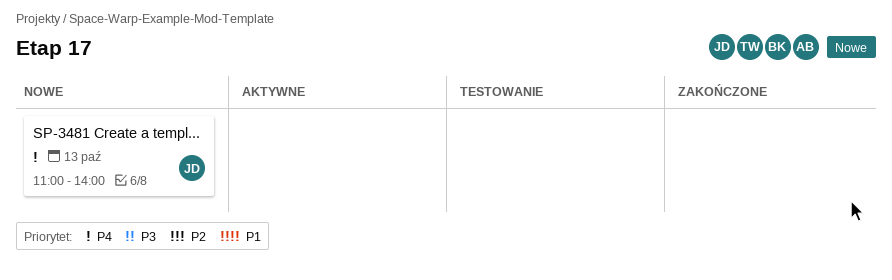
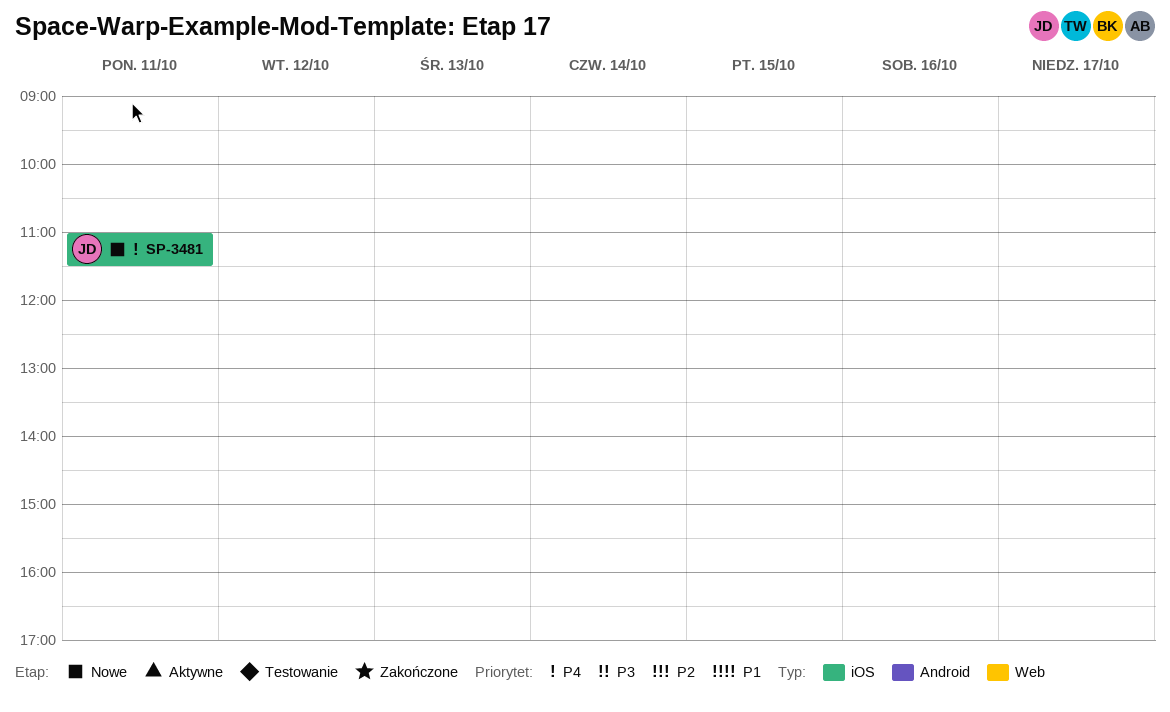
SP-3481, day: Oct 13 -> Oct 11
SP-3481, ends: 14:00 -> 11:30

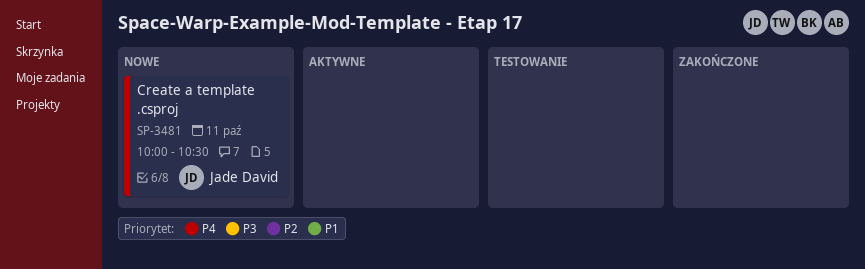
SP-3481, begins: 11:00 -> 10:00
SP-3481, ends: 11:30 -> 10:30

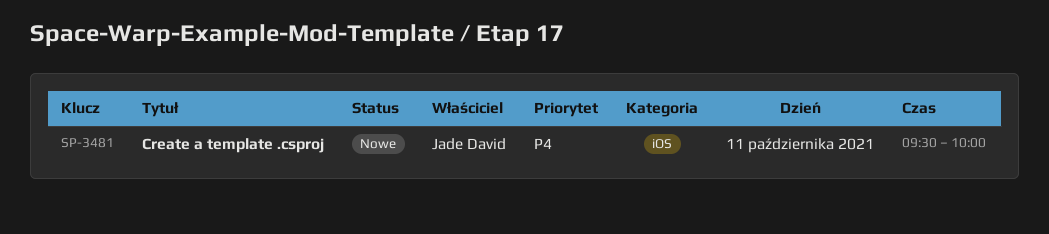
SP-3481, begins: 10:00 -> 09:30
SP-3481, ends: 10:30 -> 10:00

